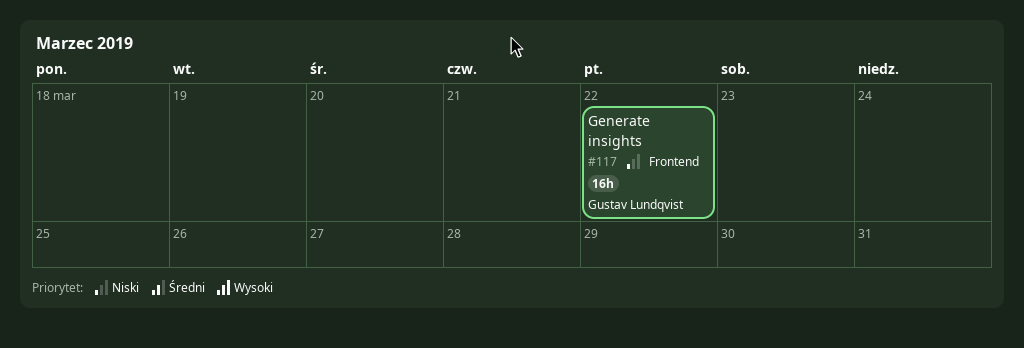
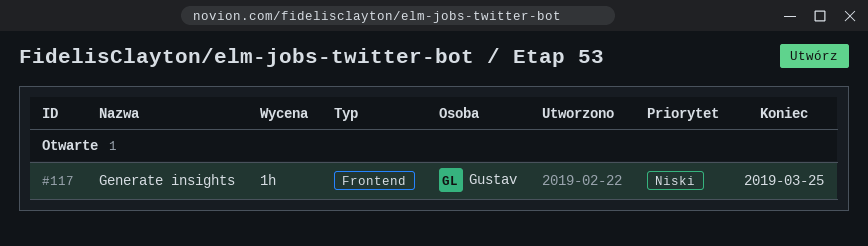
#117, estimate: 16h -> 1h
#117, due: Mar 22 -> Mar 25

